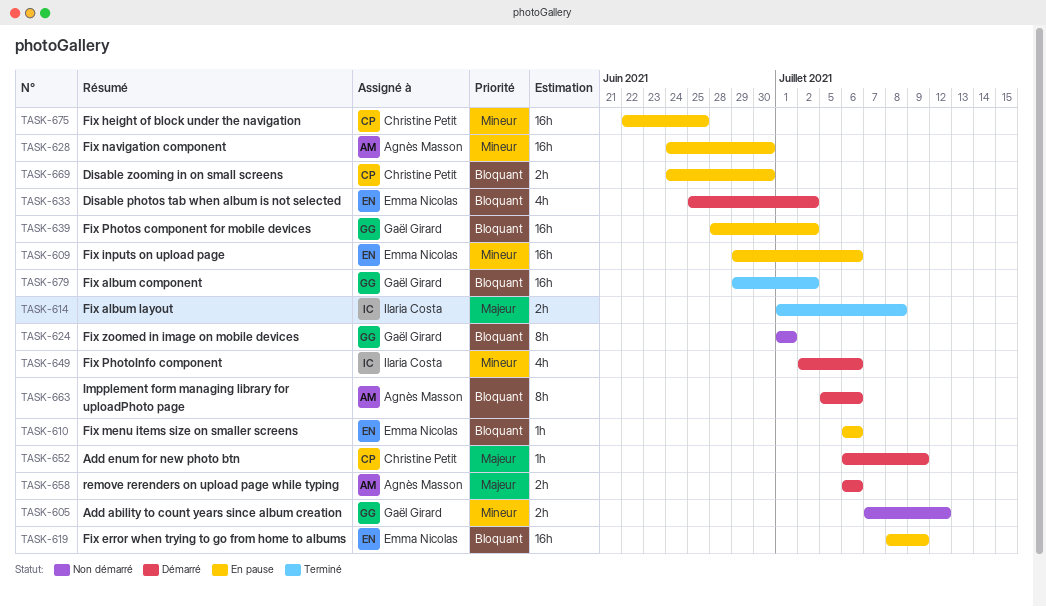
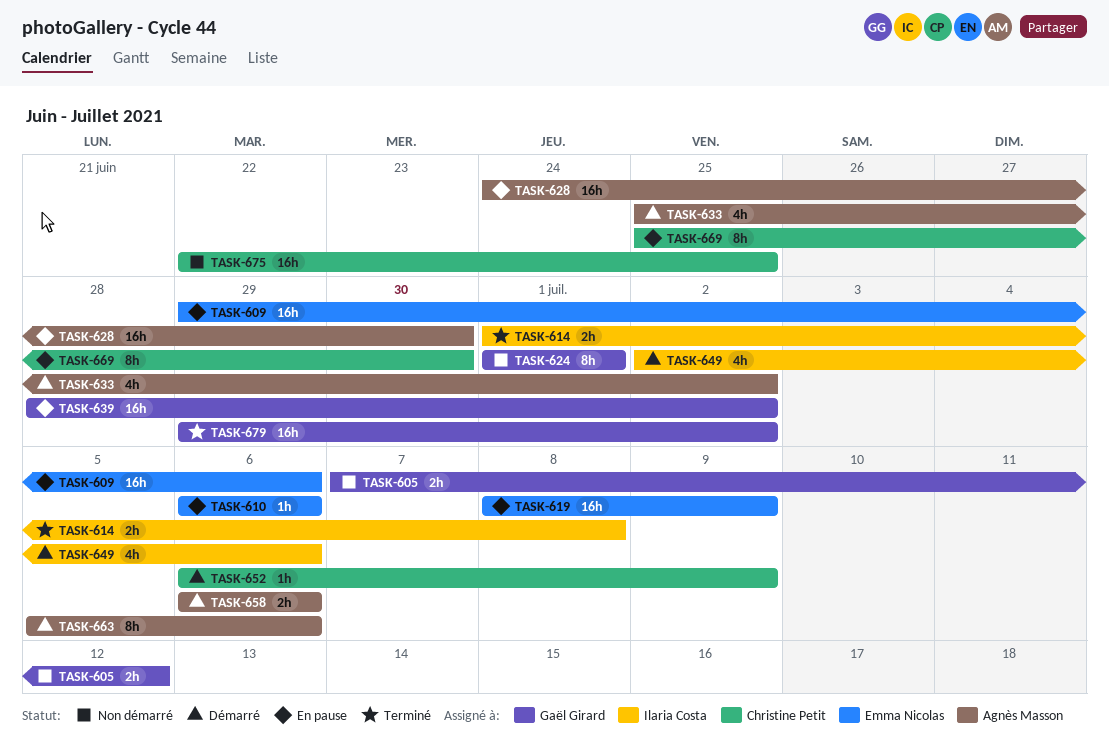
TASK-633, owner: Emma Nicolas -> Agnès Masson
TASK-669, estimate: 2h -> 8h
TASK-669, start: Jun 24 -> Jun 25
TASK-675, status: En pause -> Non démarré

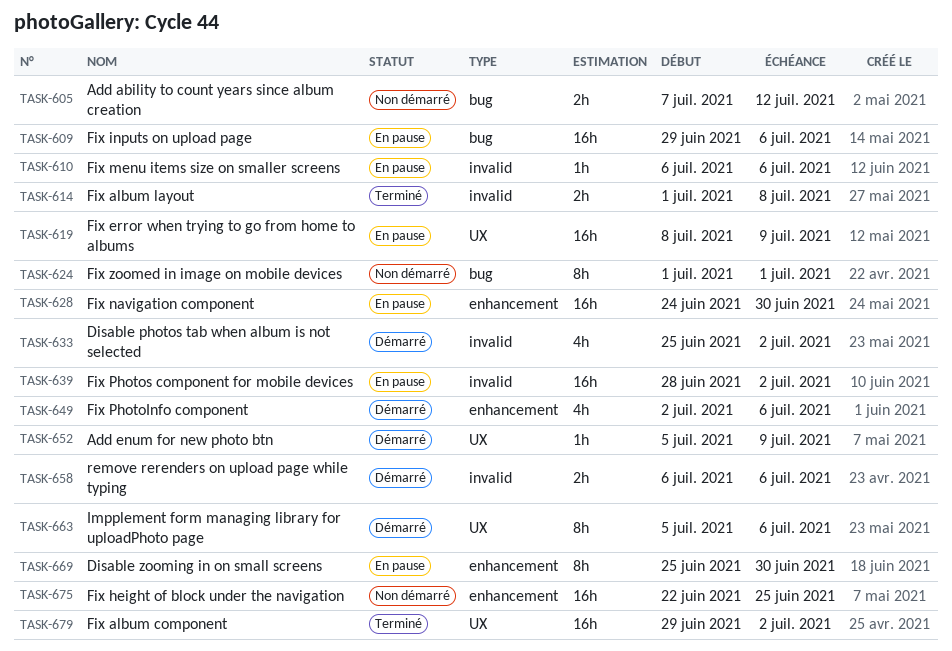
TASK-652, start: Jul 6 -> Jul 5

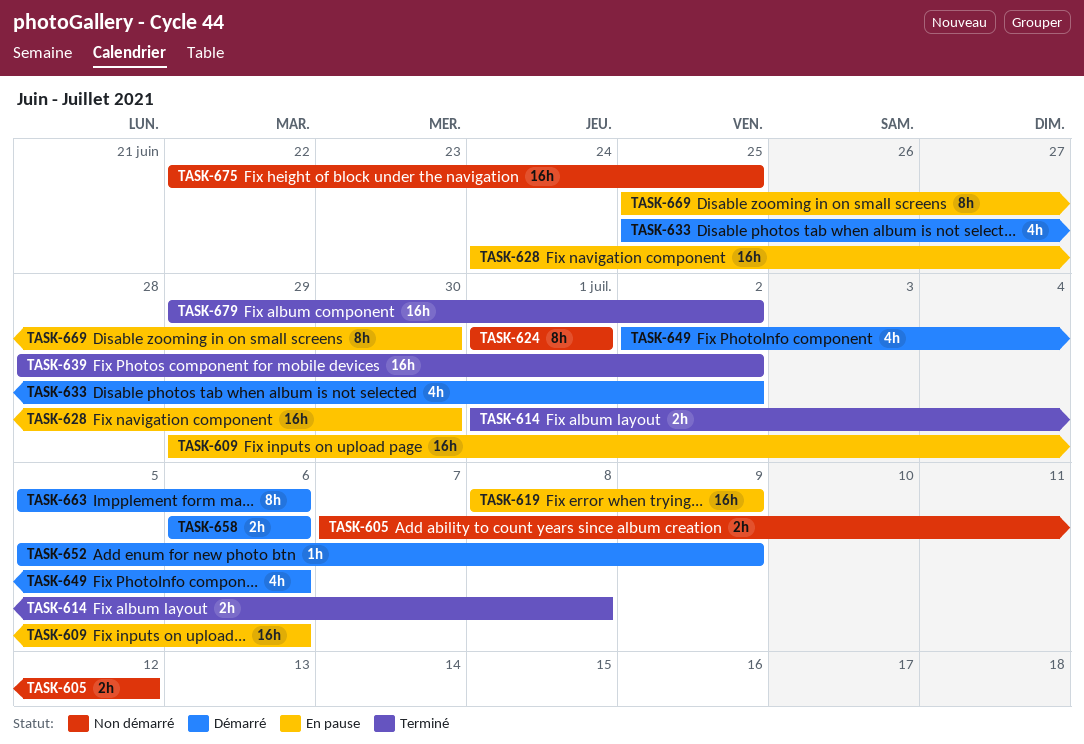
TASK-610: present -> none
TASK-639, status: En pause -> Terminé

